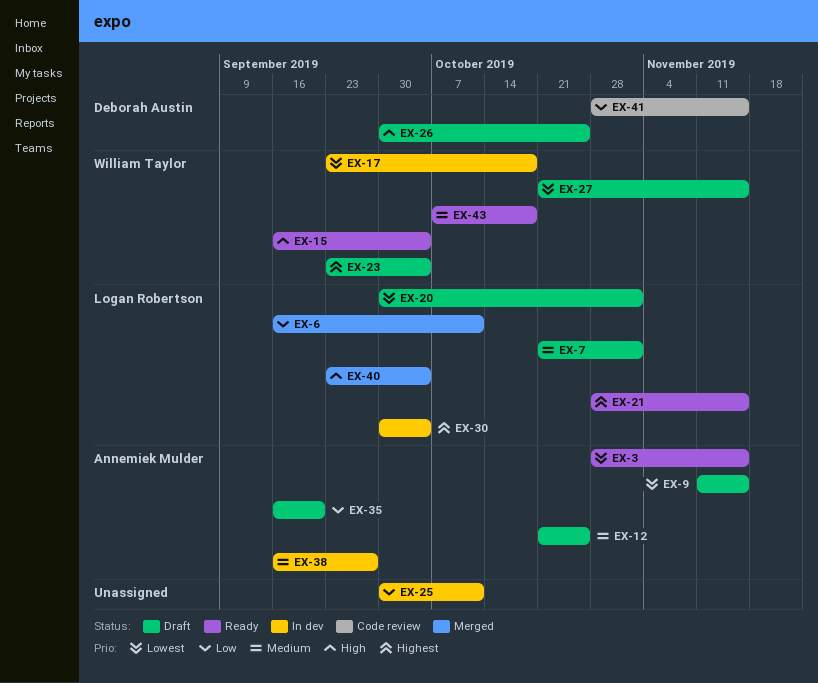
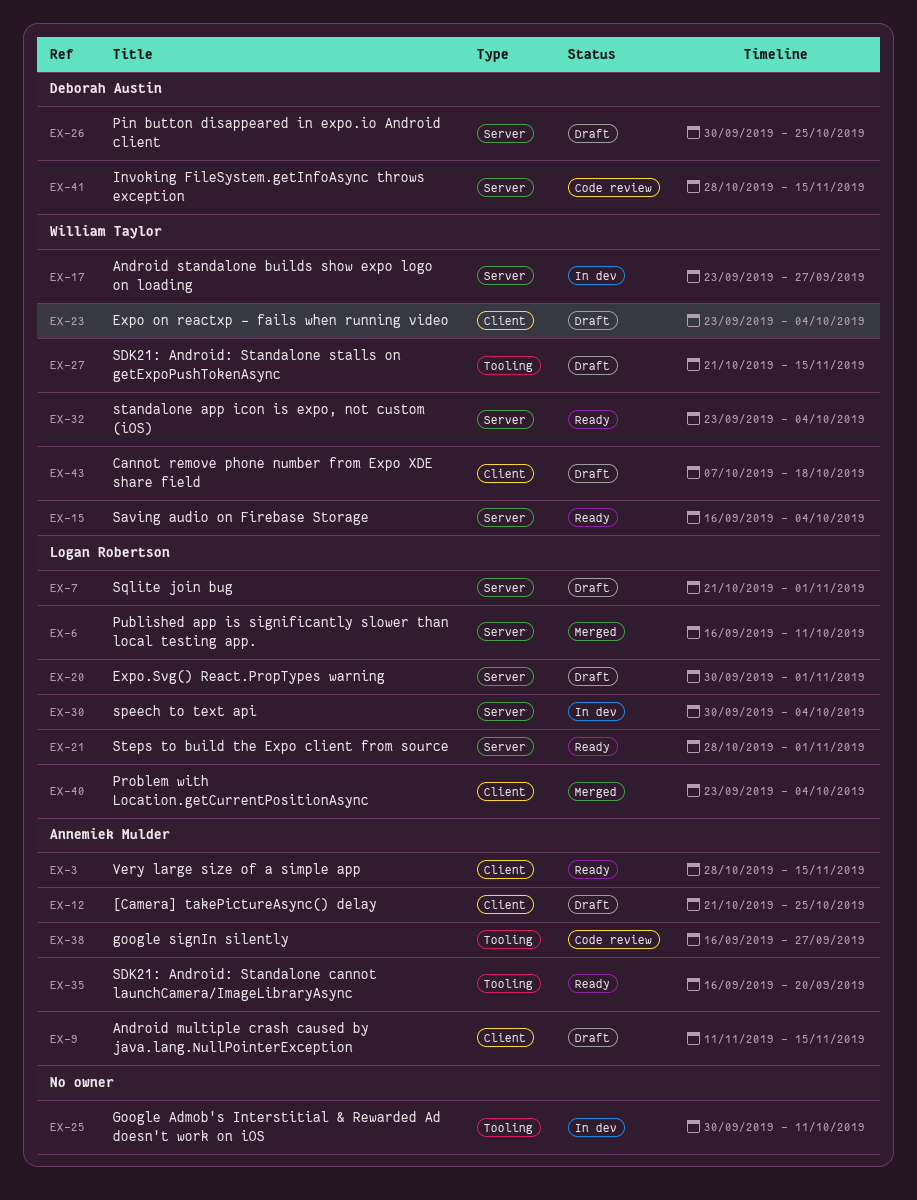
EX-17, due: Oct 18 -> Sep 27
EX-21, due: Nov 15 -> Nov 1
EX-32: none -> present
EX-35, status: Draft -> Ready
EX-38, status: In dev -> Code review
EX-43, status: Ready -> Draft

